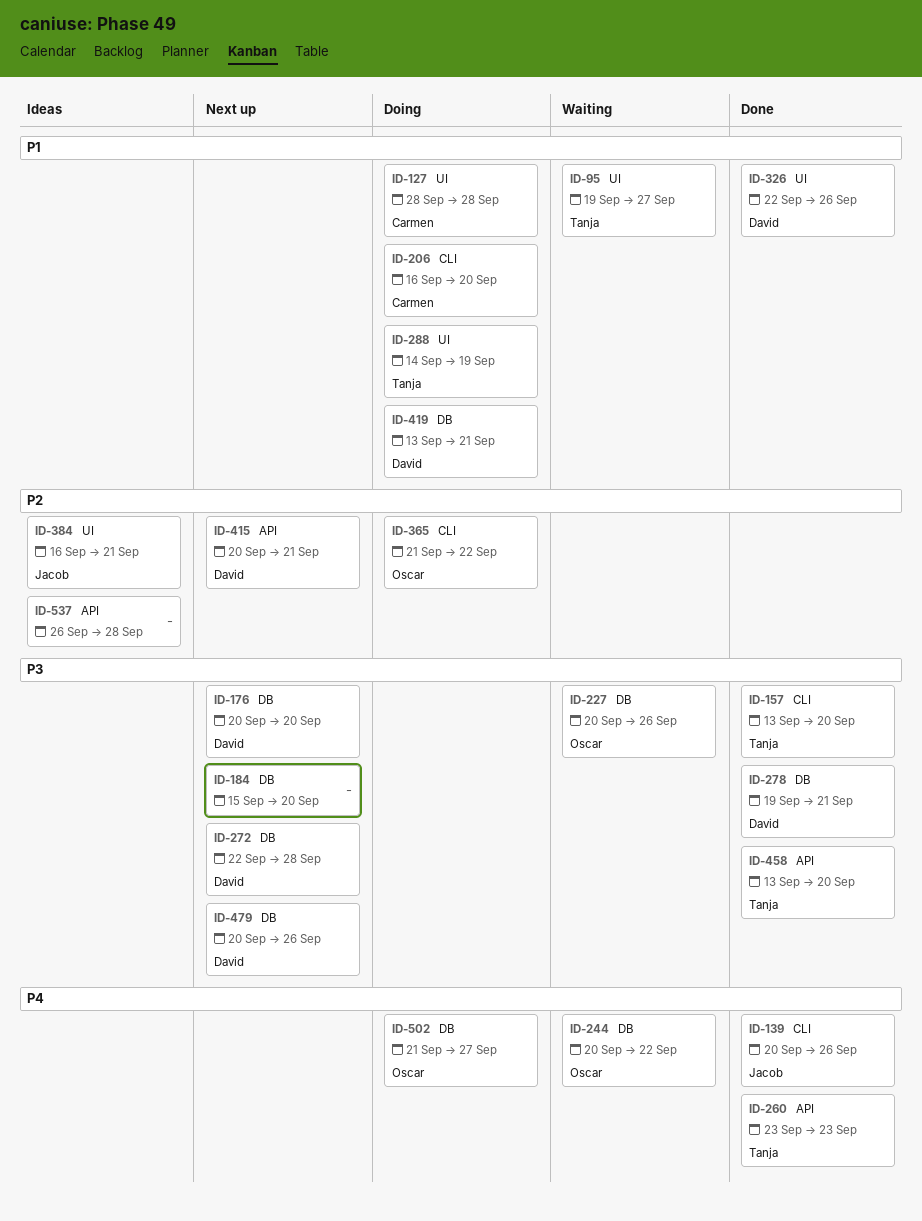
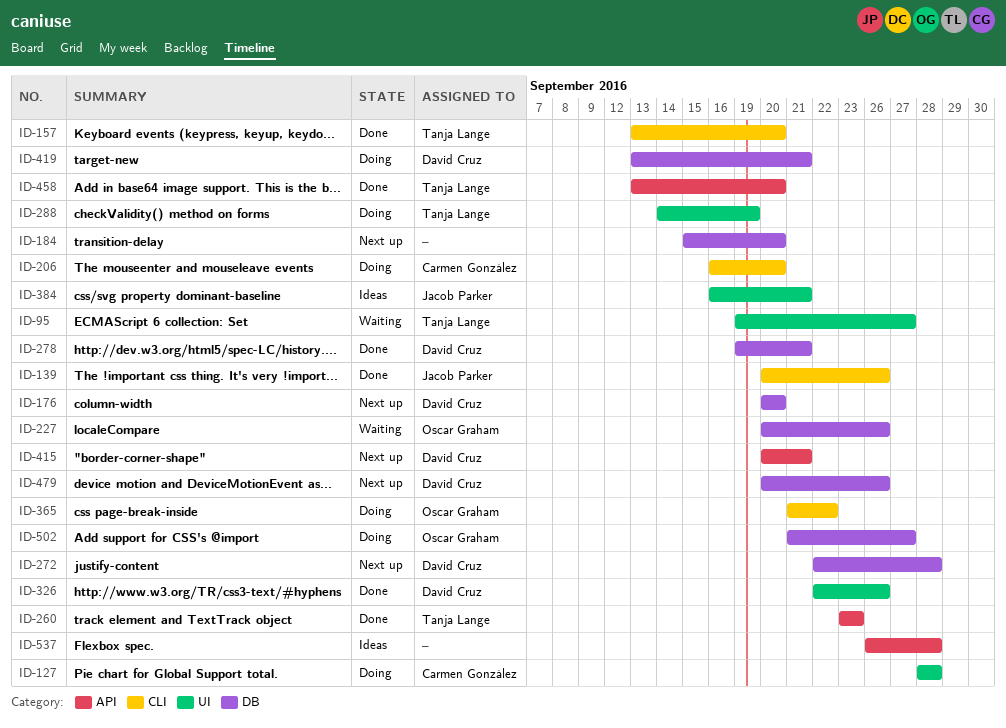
ID-244: present -> none

